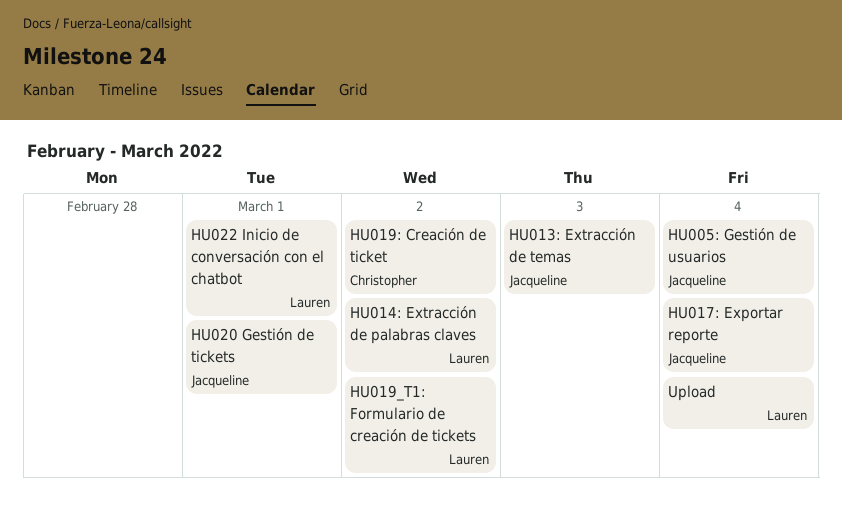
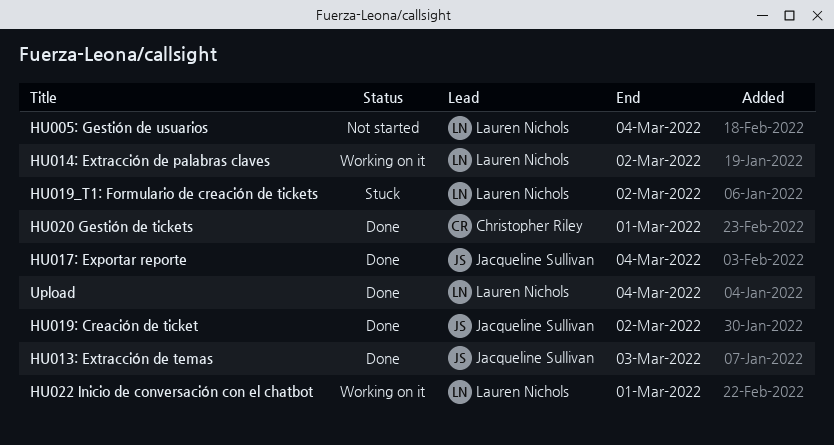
HU005: Gestión de usuarios, owner: Jacqueline Sullivan -> Lauren Nichols
HU019: Creación de ticket, owner: Christopher Riley -> Jacqueline Sullivan
HU020 Gestión de tickets, owner: Jacqueline Sullivan -> Christopher Riley

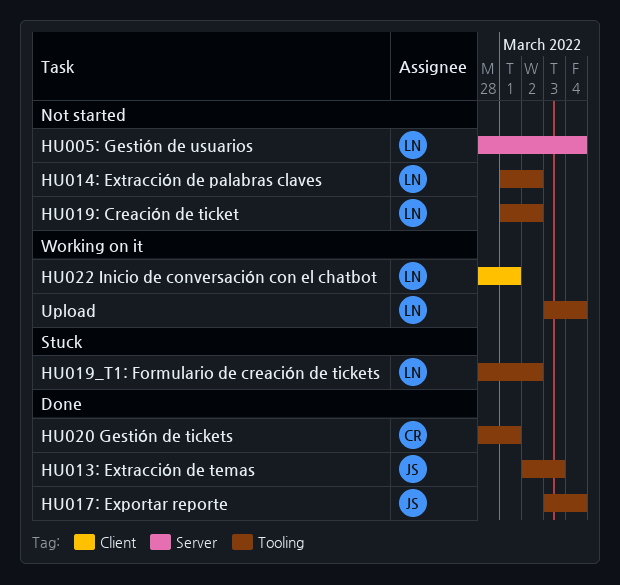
HU014: Extracción de palabras claves, status: Working on it -> Not started
HU019: Creación de ticket, status: Done -> Not started
HU019: Creación de ticket, owner: Jacqueline Sullivan -> Lauren Nichols
Upload, status: Done -> Working on it

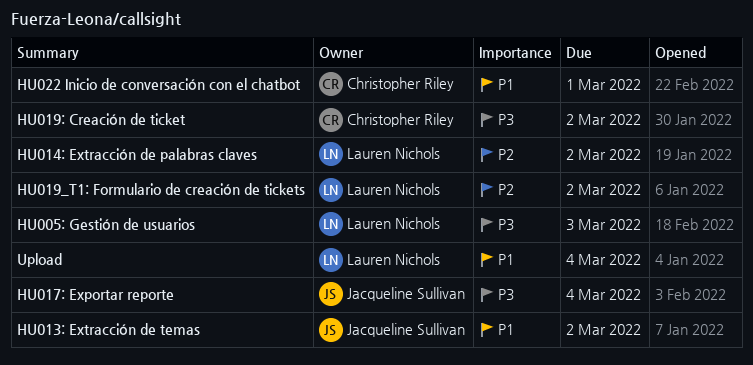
HU005: Gestión de usuarios, due: Mar 4 -> Mar 3
HU013: Extracción de temas, due: Mar 3 -> Mar 2
HU019: Creación de ticket, owner: Lauren Nichols -> Christopher Riley
HU020 Gestión de tickets: present -> none
HU022 Inicio de conversación con el chatbot, owner: Lauren Nichols -> Christopher Riley

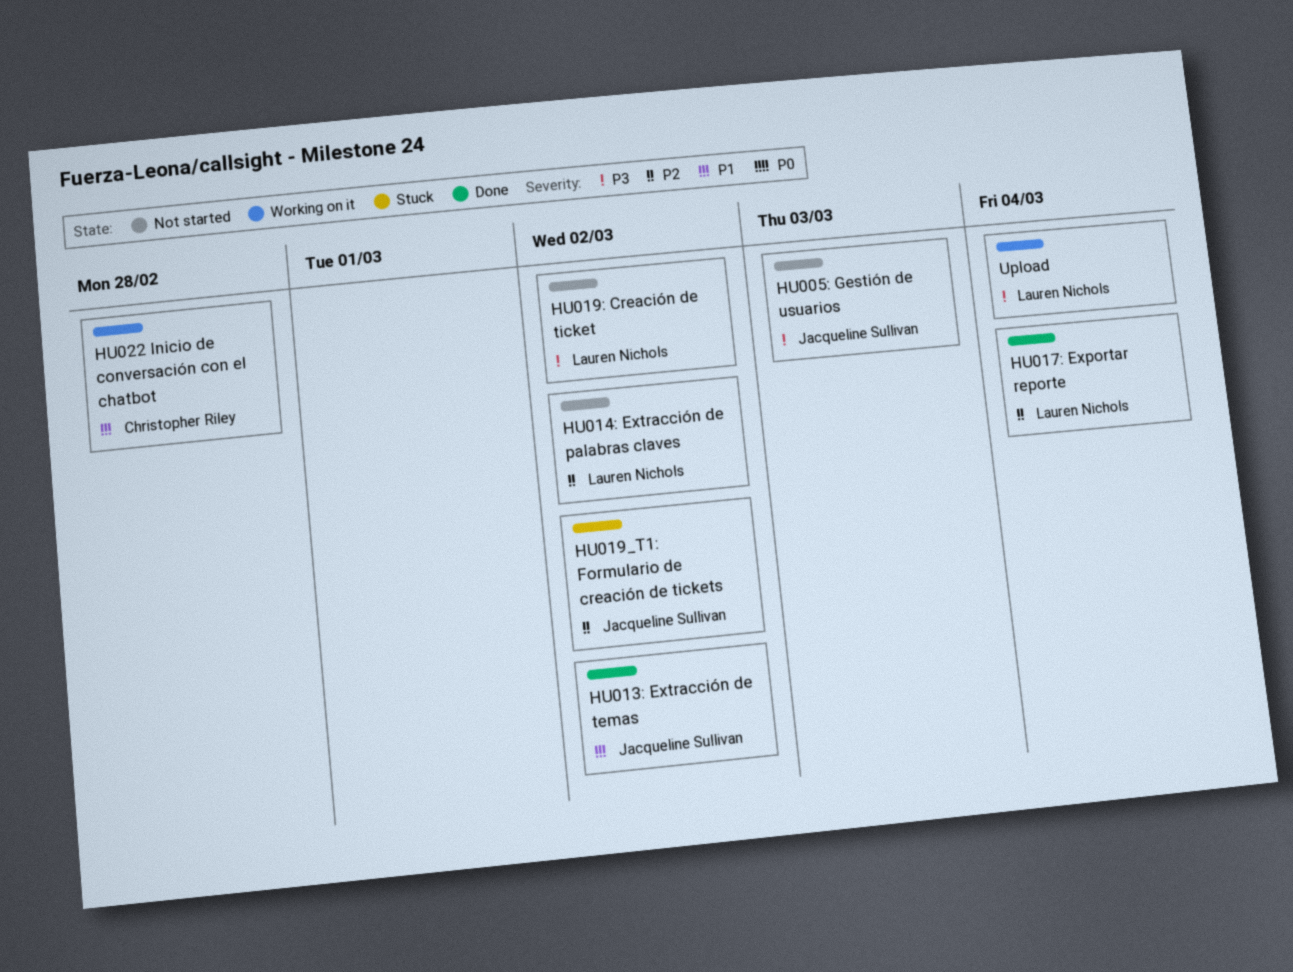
HU005: Gestión de usuarios, owner: Lauren Nichols -> Jacqueline Sullivan
HU017: Exportar reporte, owner: Jacqueline Sullivan -> Lauren Nichols
HU017: Exportar reporte, priority: P3 -> P2
HU019: Creación de ticket, owner: Christopher Riley -> Lauren Nichols
HU019_T1: Formulario de creación de tickets, owner: Lauren Nichols -> Jacqueline Sullivan
HU022 Inicio de conversación con el chatbot, due: Mar 1 -> Feb 28
Upload, priority: P1 -> P3

